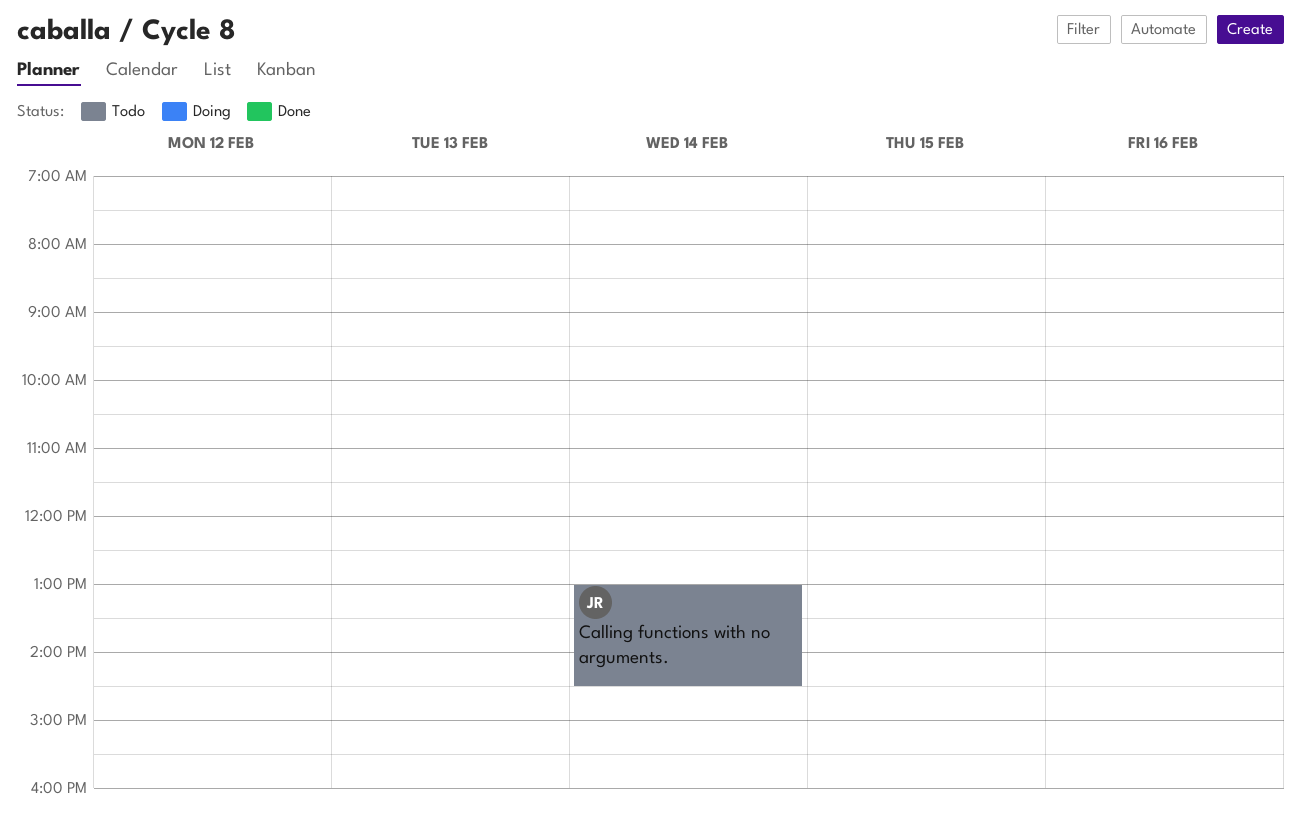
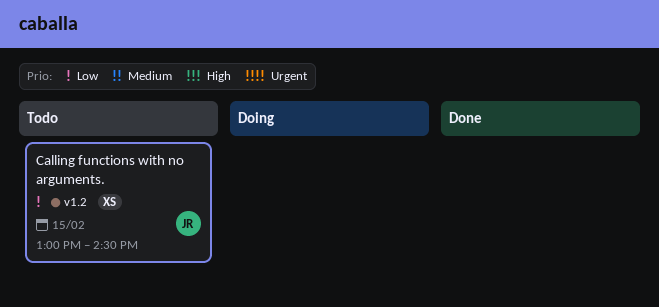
Calling functions with no arguments., day: Feb 14 -> Feb 15

